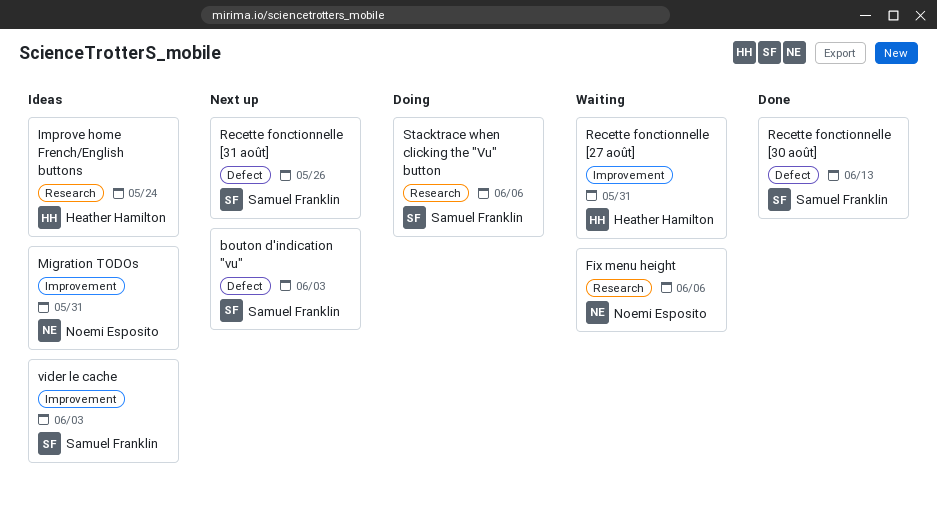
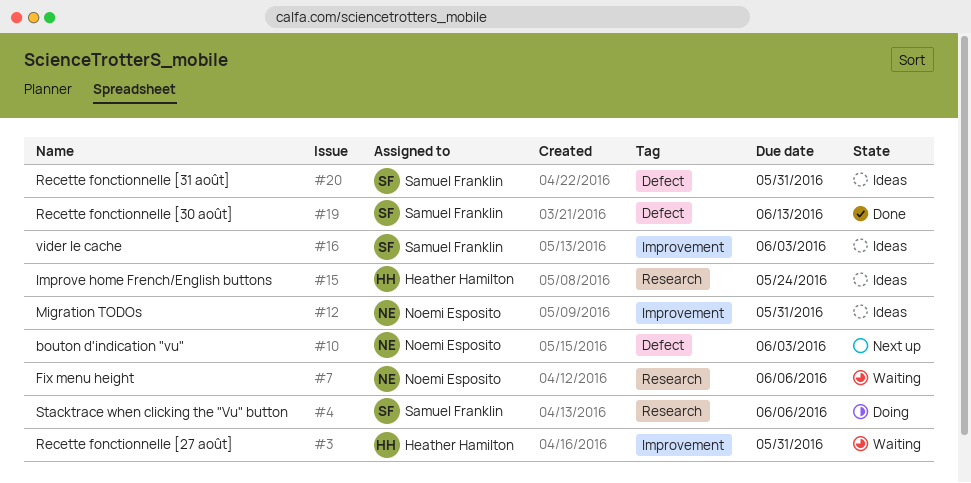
bouton d'indication "vu", owner: Samuel Franklin -> Noemi Esposito
Recette fonctionnelle [31 août], status: Next up -> Ideas
Recette fonctionnelle [31 août], due: May 26 -> May 31

